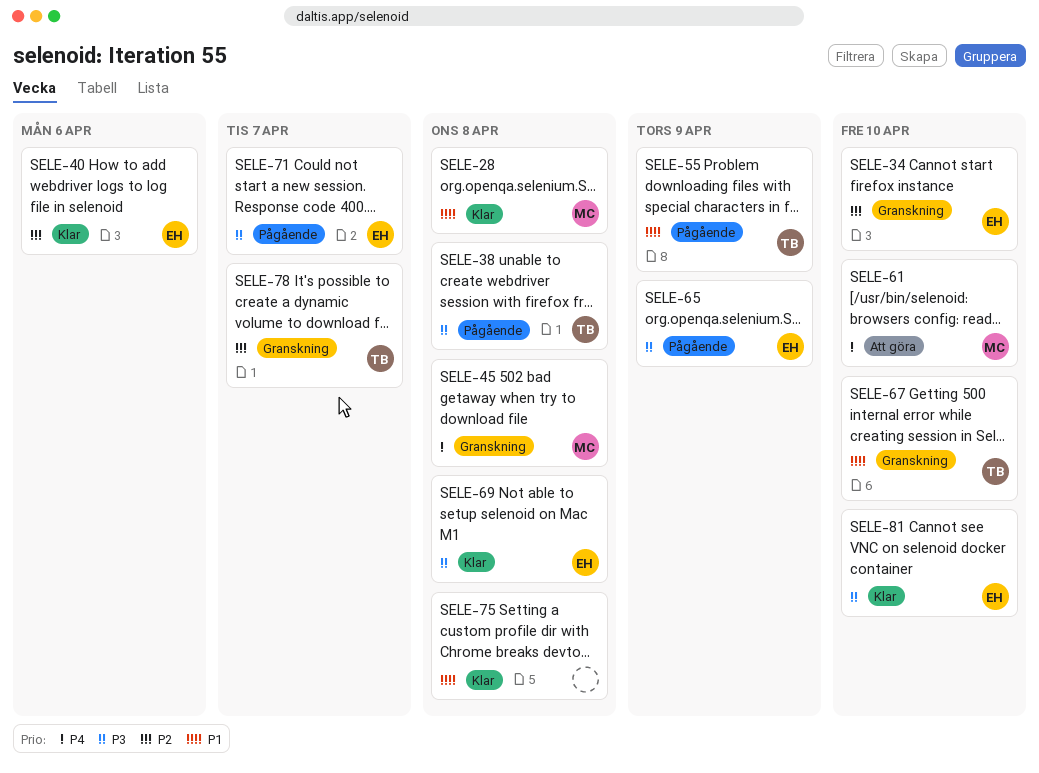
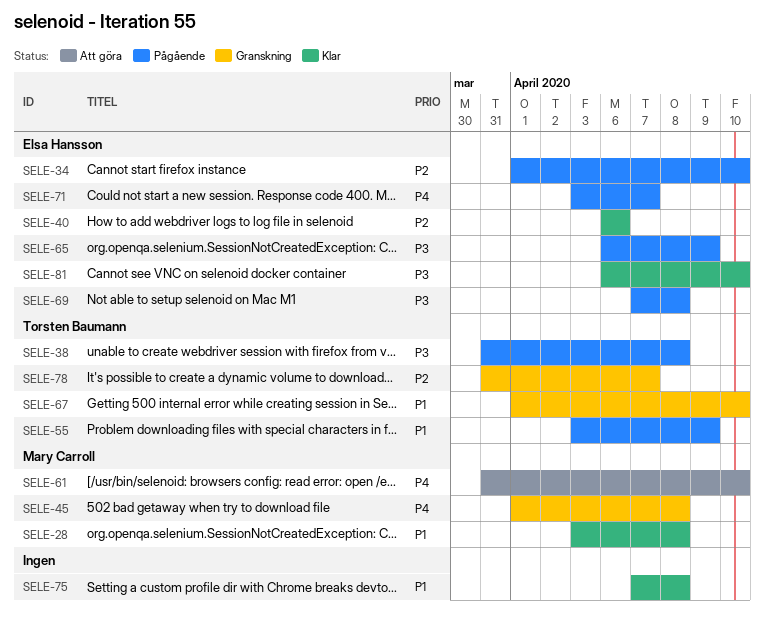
SELE-34, status: Granskning -> Pågående
SELE-69, status: Klar -> Pågående
SELE-71, priority: P3 -> P4

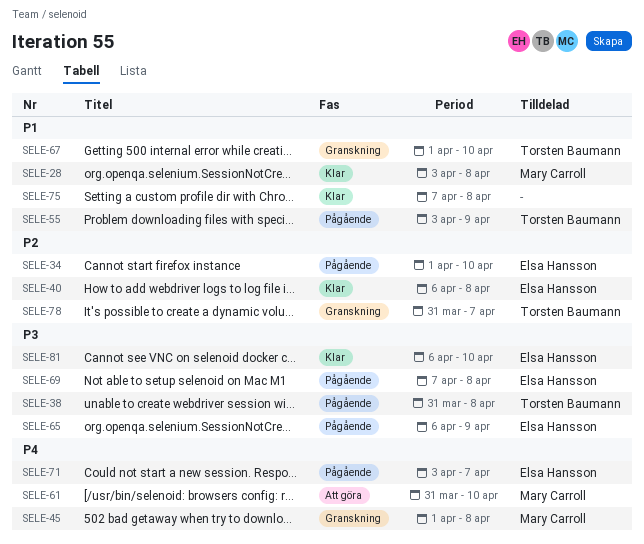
SELE-40, due: Apr 6 -> Apr 8

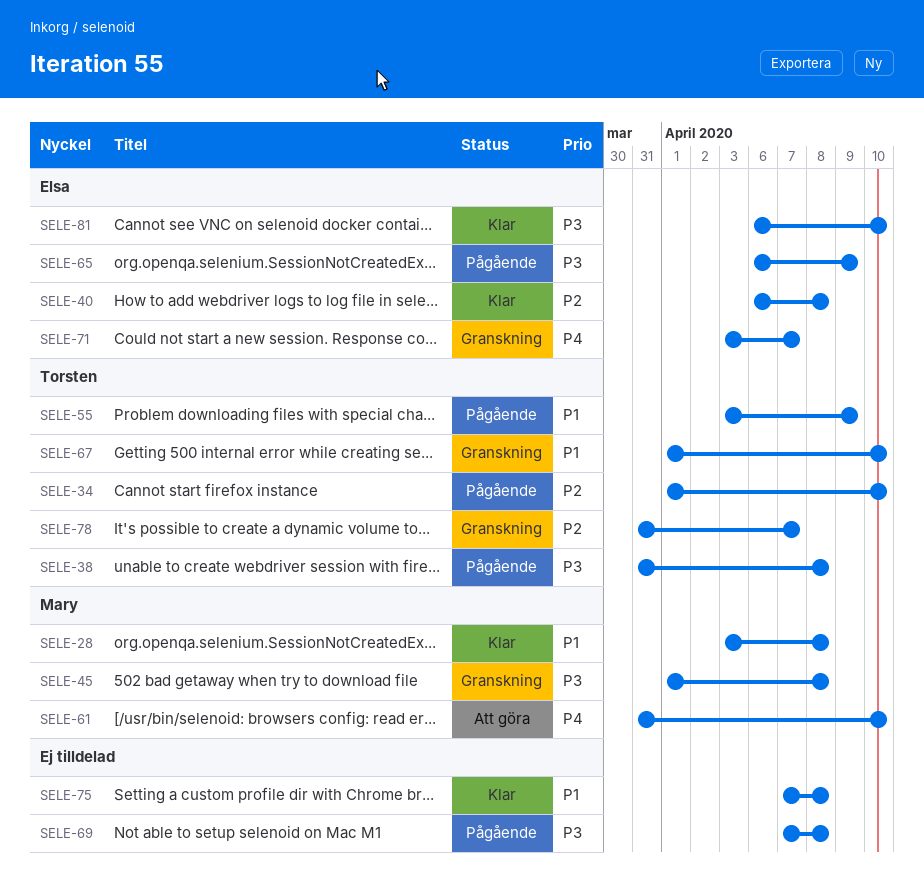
SELE-34, owner: Elsa Hansson -> Torsten Baumann
SELE-45, priority: P4 -> P3
SELE-69, owner: Elsa Hansson -> none
SELE-71, status: Pågående -> Granskning

